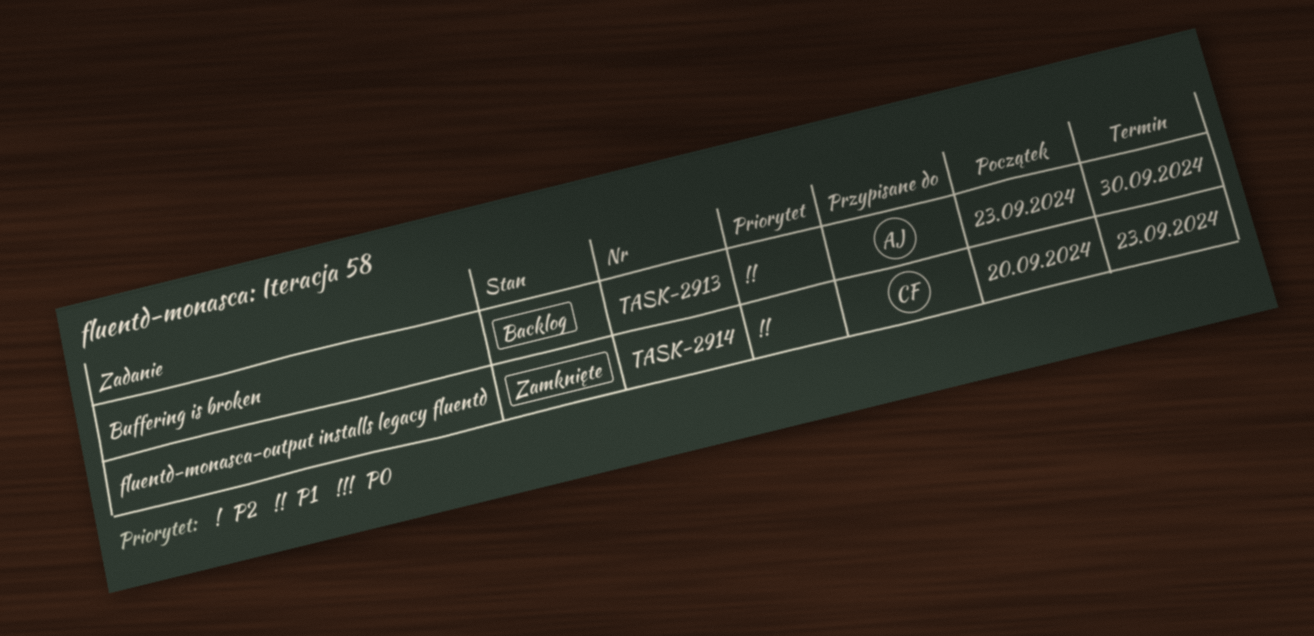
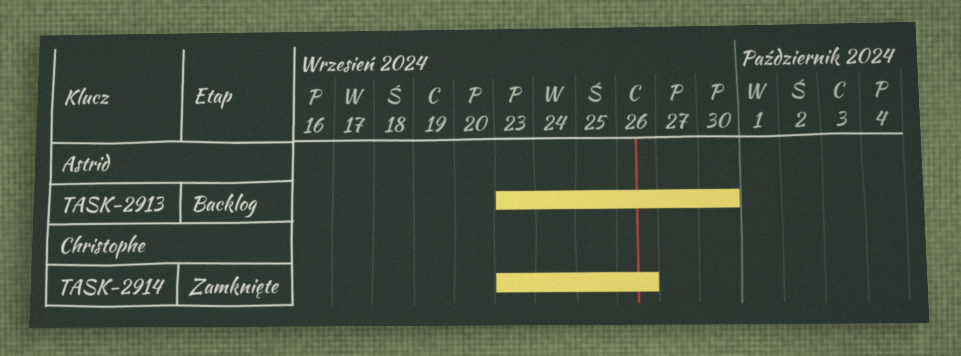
TASK-2914, start: Sep 20 -> Sep 23
TASK-2914, due: Sep 23 -> Sep 26

